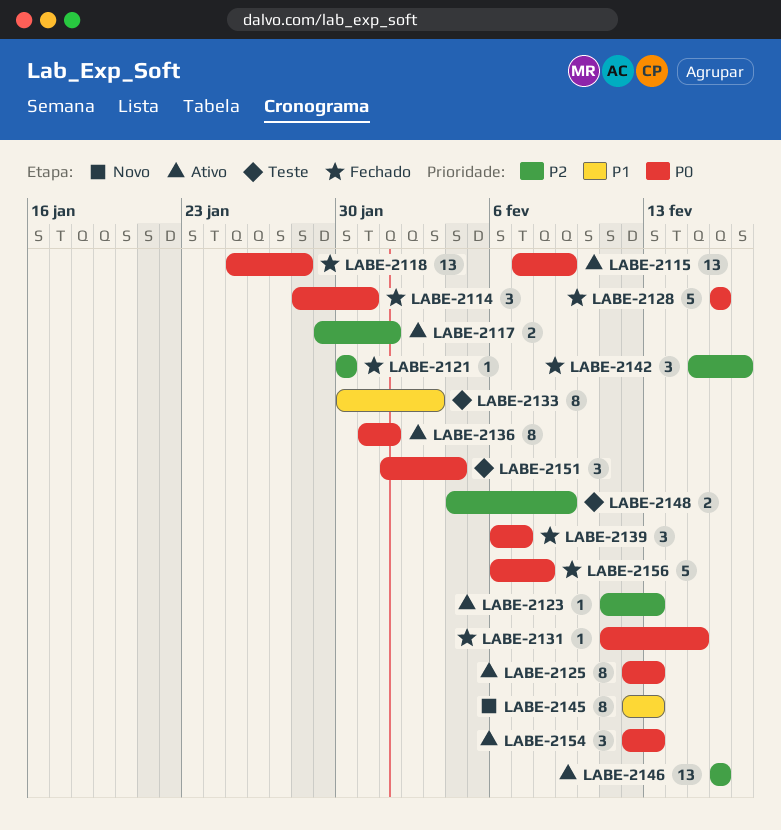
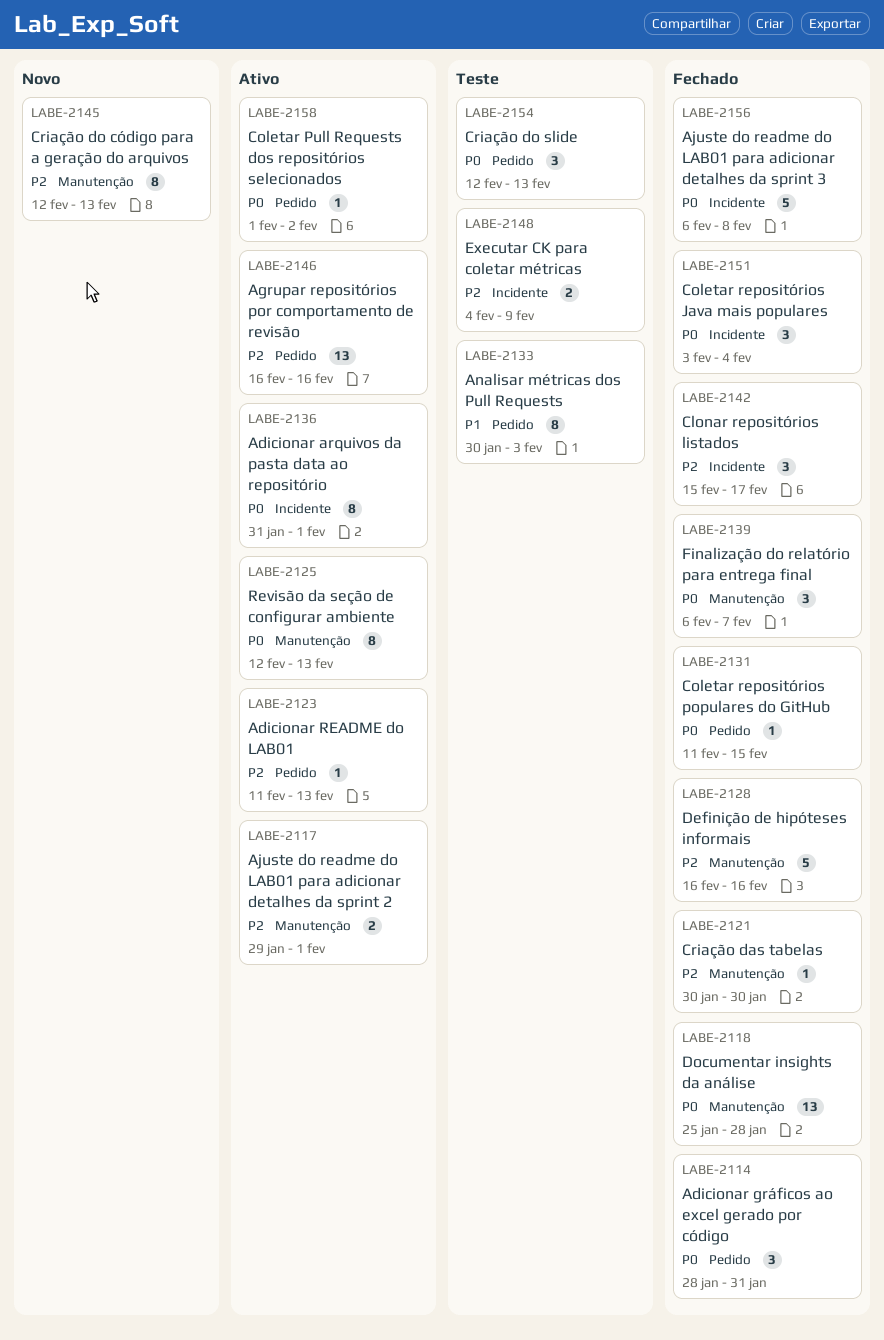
LABE-2115: present -> none
LABE-2128, priority: P0 -> P2
LABE-2145, priority: P1 -> P2
LABE-2151, status: Teste -> Fechado
LABE-2151, start: Feb 1 -> Feb 3
LABE-2154, status: Ativo -> Teste
LABE-2158: none -> present

